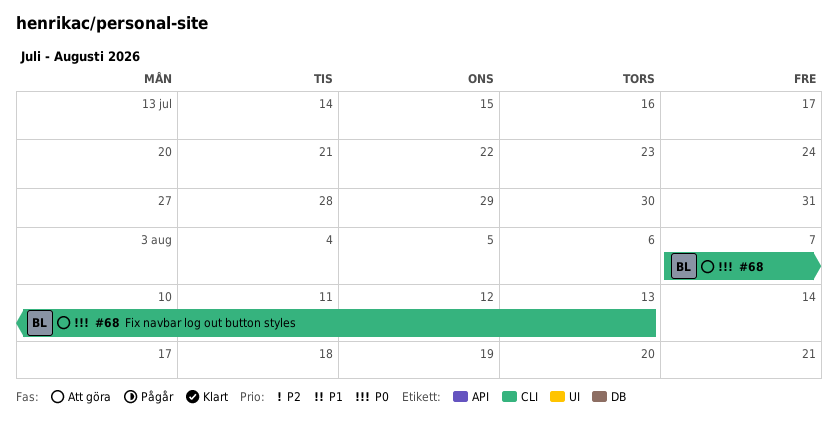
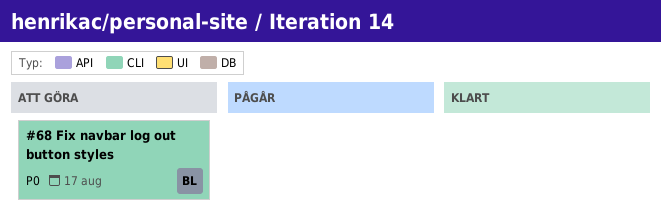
#68, due: Aug 13 -> Aug 17

